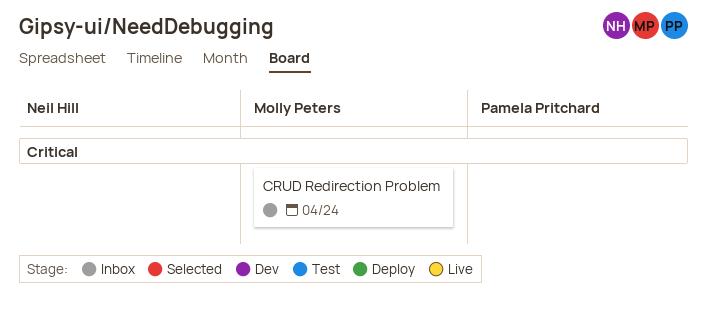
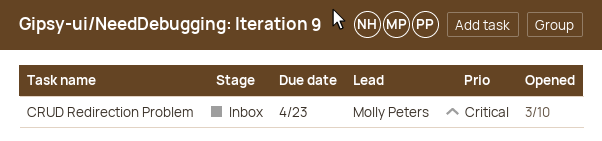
CRUD Redirection Problem, due: Apr 24 -> Apr 23

